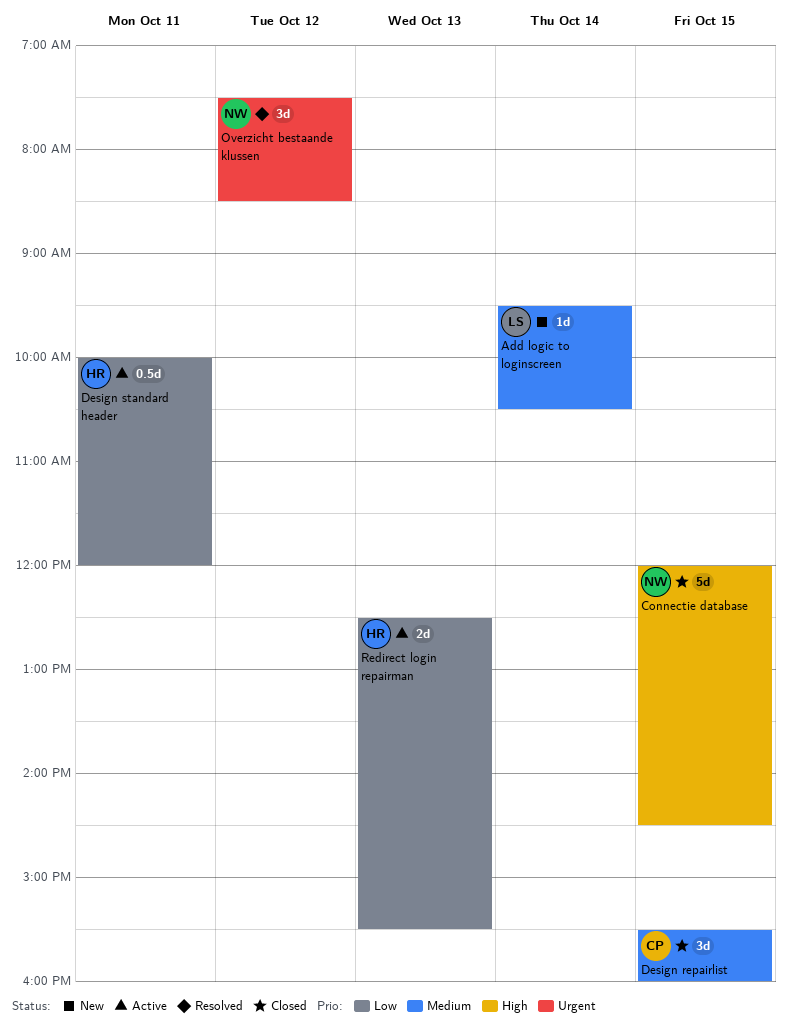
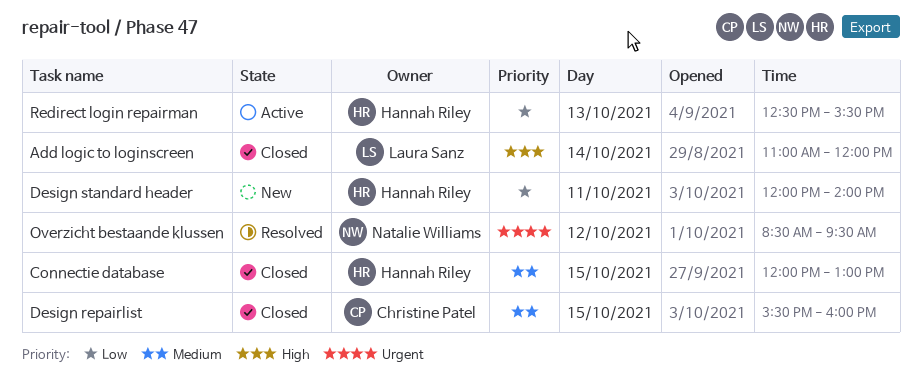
Add logic to loginscreen, status: New -> Closed
Add logic to loginscreen, priority: Medium -> High
Add logic to loginscreen, begins: 09:30 -> 11:00
Add logic to loginscreen, ends: 10:30 -> 12:00
Connectie database, owner: Natalie Williams -> Hannah Riley
Connectie database, priority: High -> Medium
Connectie database, ends: 14:30 -> 13:00
Design standard header, status: Active -> New
Design standard header, begins: 10:00 -> 12:00
Design standard header, ends: 12:00 -> 14:00
Overzicht bestaande klussen, begins: 07:30 -> 08:30
Overzicht bestaande klussen, ends: 08:30 -> 09:30

